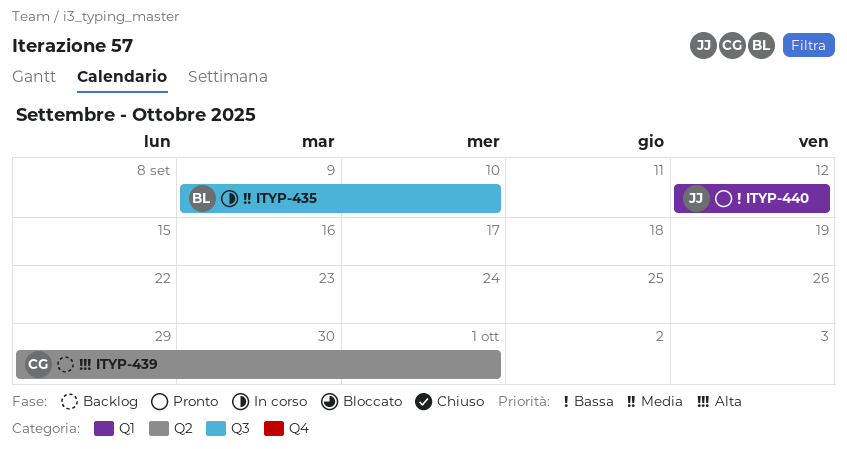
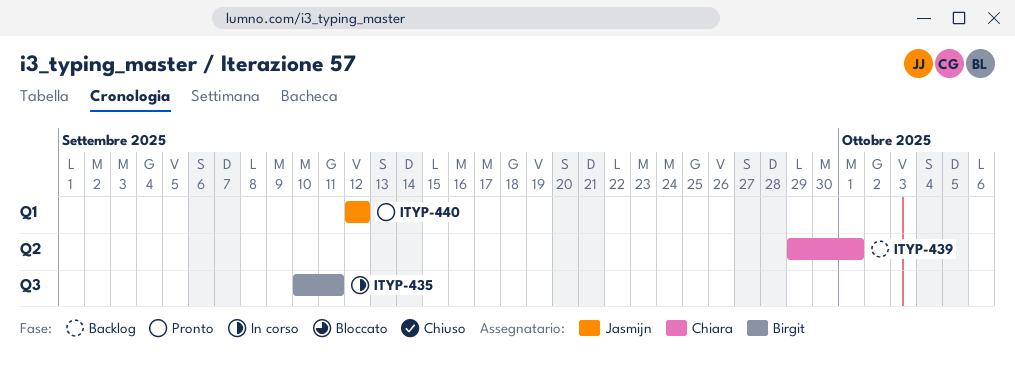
ITYP-435, start: Sep 9 -> Sep 10
ITYP-435, due: Sep 10 -> Sep 11

